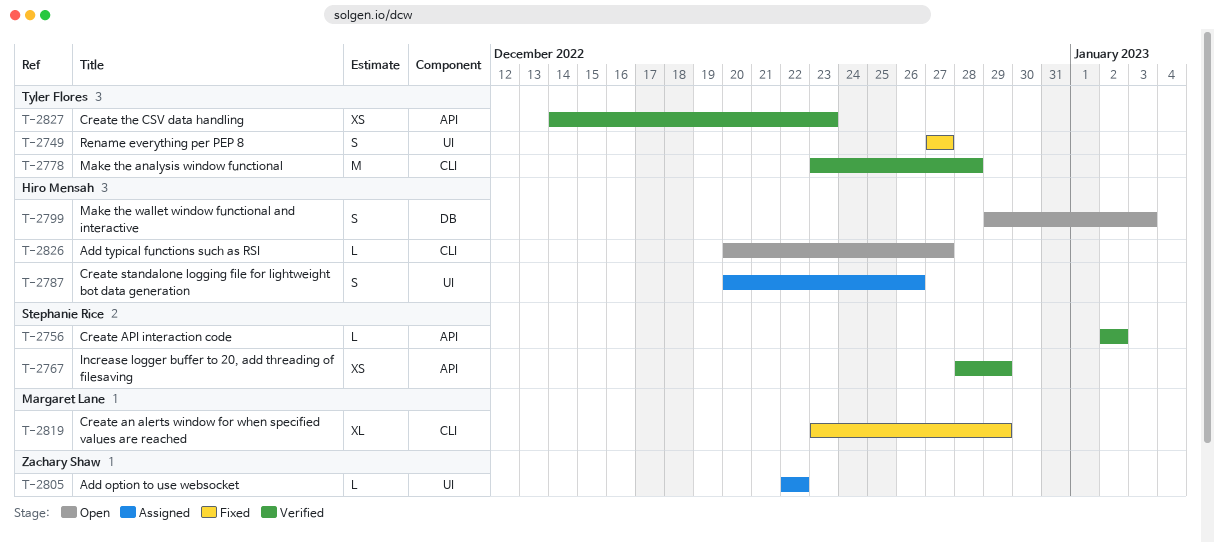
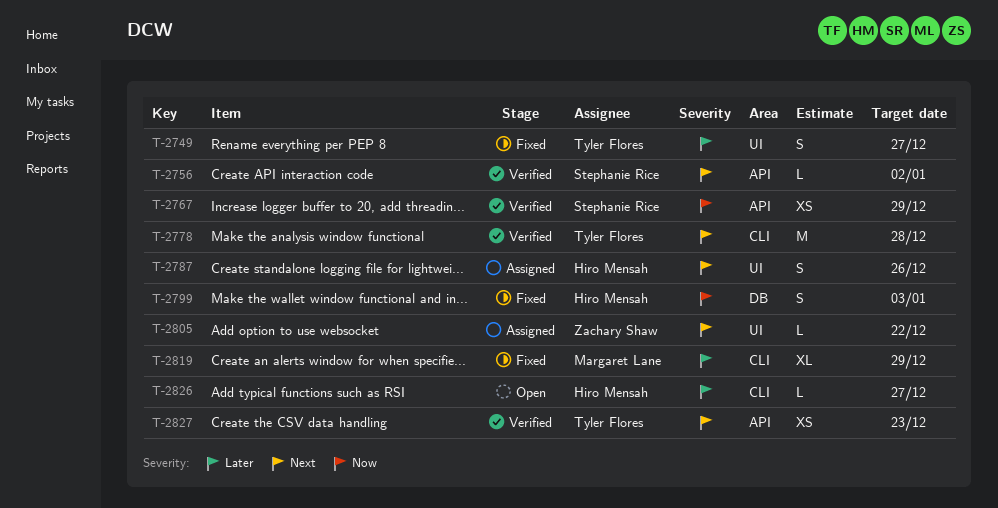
T-2799, status: Open -> Fixed

